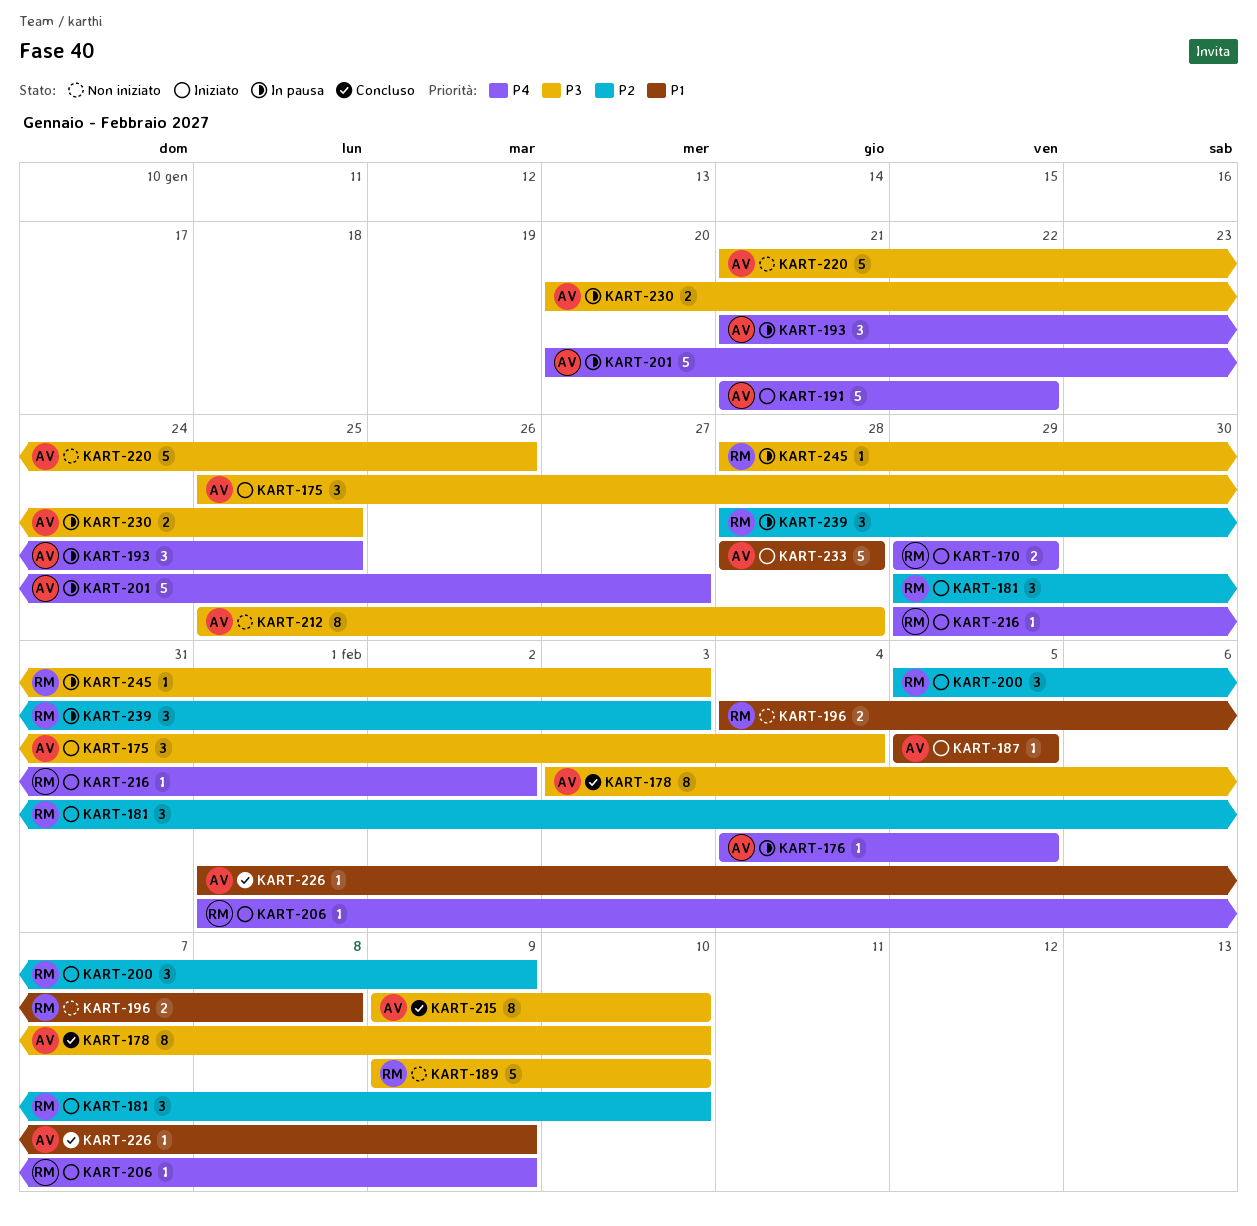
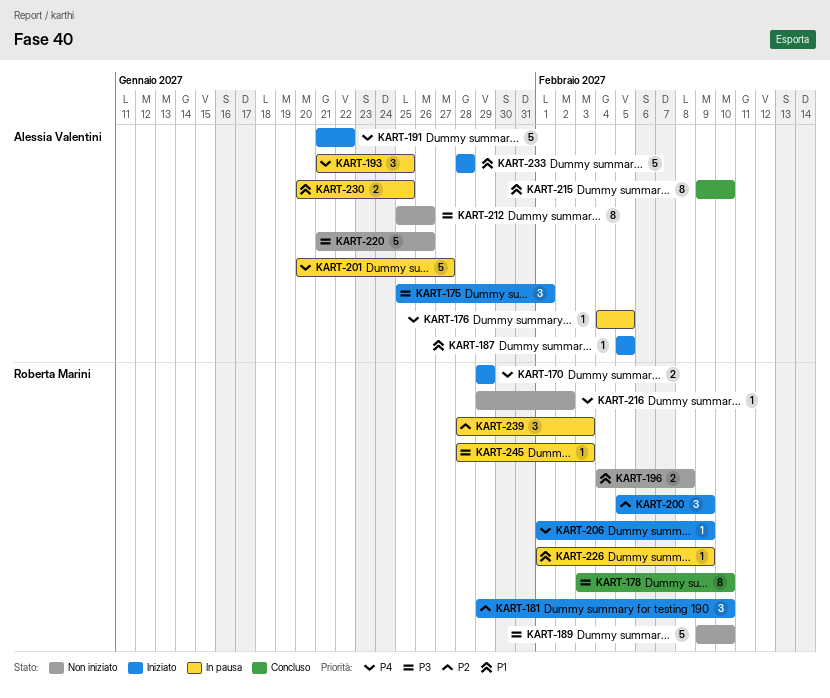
KART-175, due: Feb 4 -> Feb 1
KART-178, owner: Alessia Valentini -> Roberta Marini
KART-212, due: Jan 28 -> Jan 26
KART-215, priority: P3 -> P1
KART-216, status: Iniziato -> Non iniziato
KART-226, status: Concluso -> In pausa
KART-226, owner: Alessia Valentini -> Roberta Marini
KART-230, priority: P3 -> P1

